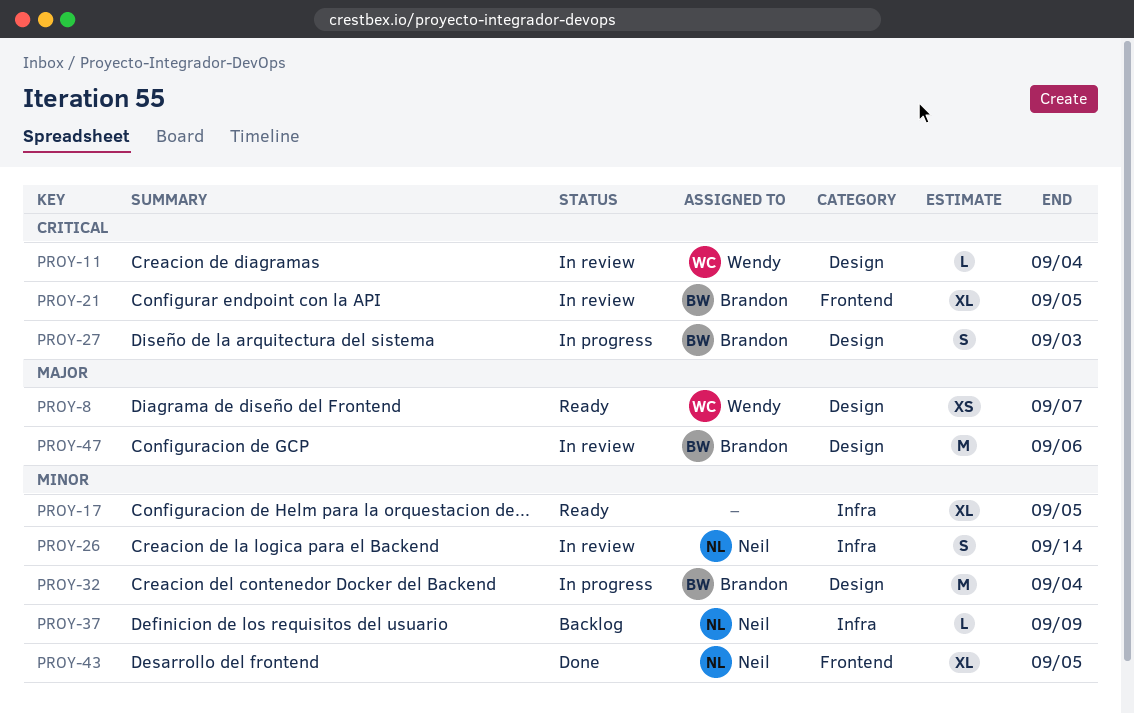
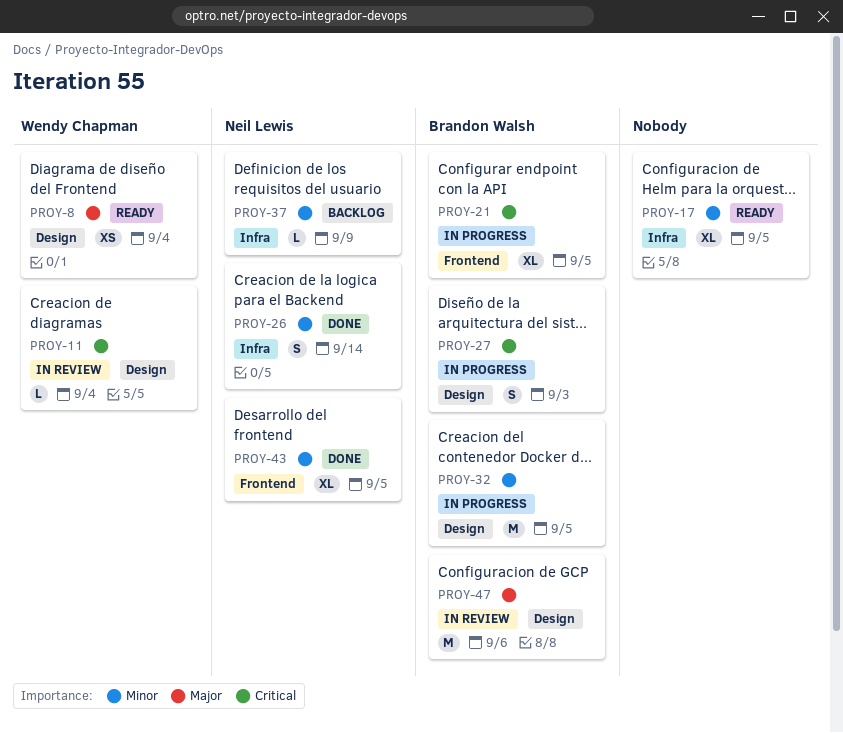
PROY-8, due: Sep 7 -> Sep 4
PROY-21, status: In review -> In progress
PROY-26, status: In review -> Done
PROY-32, due: Sep 4 -> Sep 5

